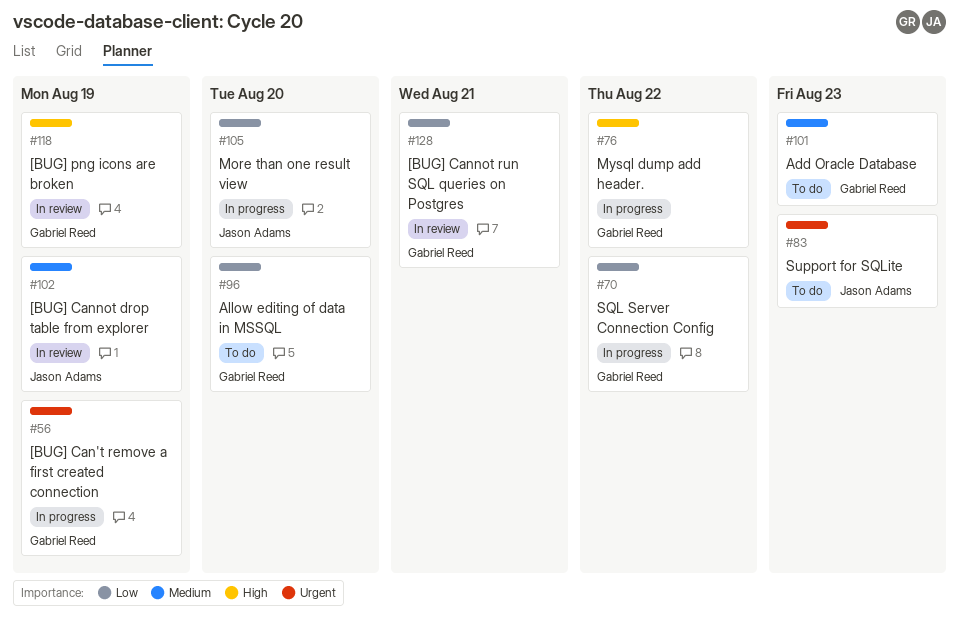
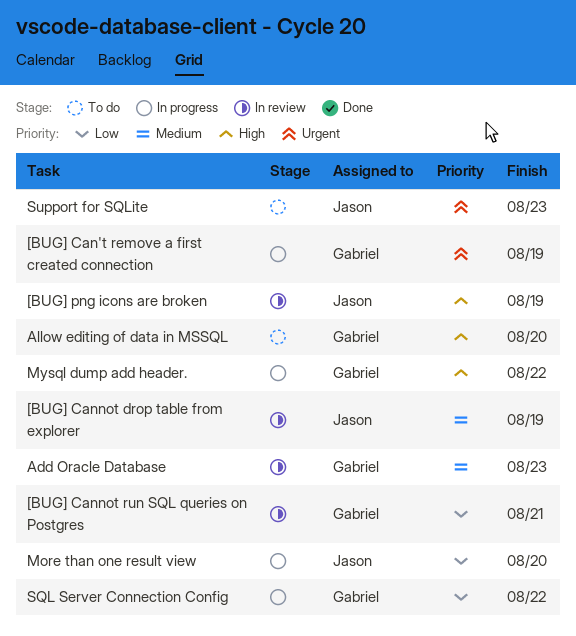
[BUG] png icons are broken, owner: Gabriel Reed -> Jason Adams
Add Oracle Database, status: To do -> In review
Allow editing of data in MSSQL, priority: Low -> High

